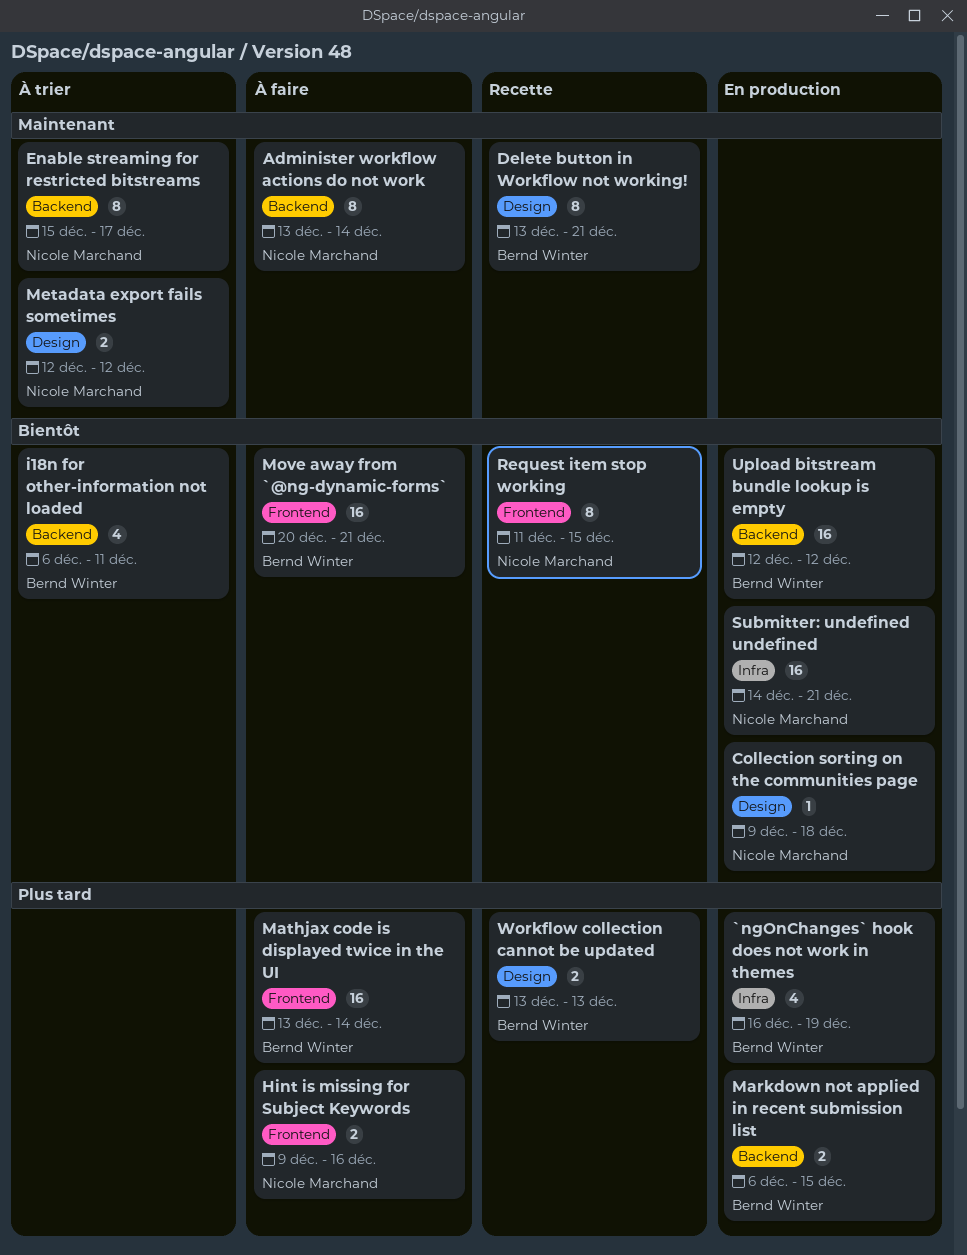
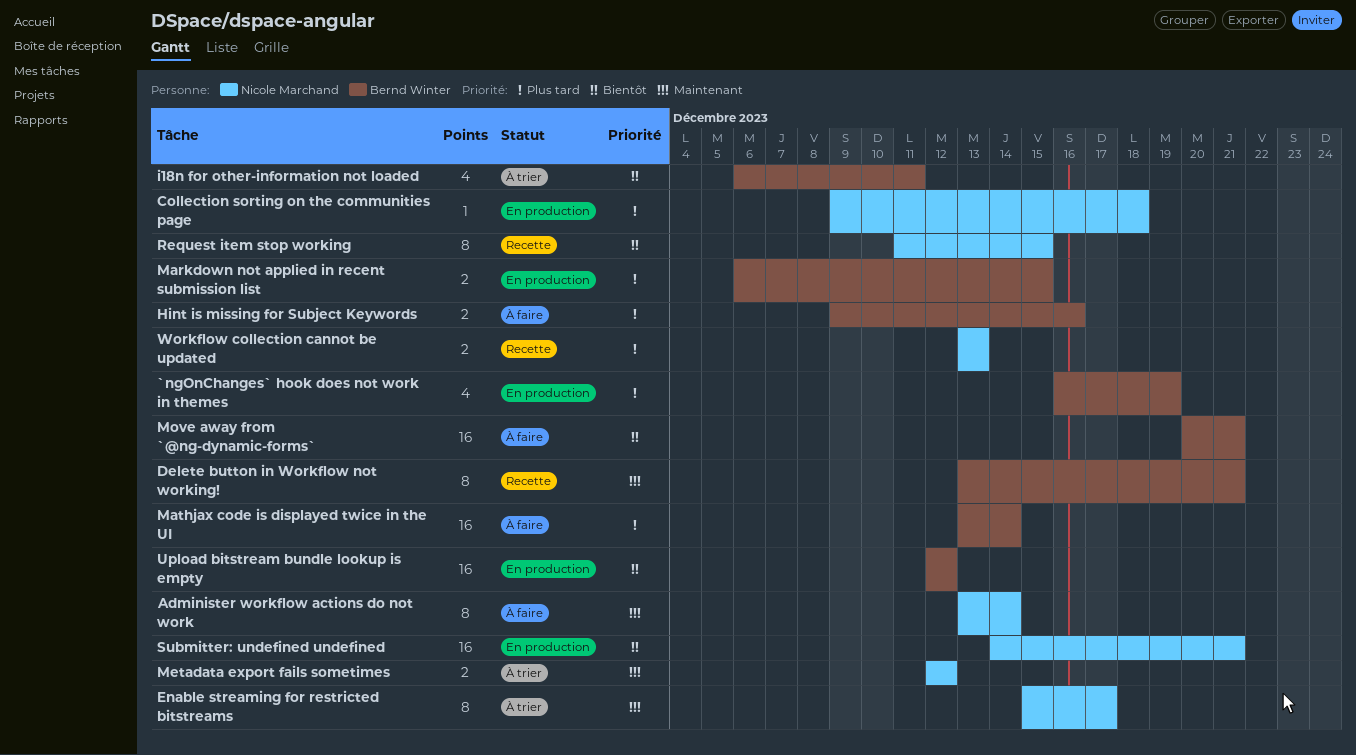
Collection sorting on the communities page, priority: Bientôt -> Plus tard
Hint is missing for Subject Keywords, owner: Nicole Marchand -> Bernd Winter
Workflow collection cannot be updated, owner: Bernd Winter -> Nicole Marchand

